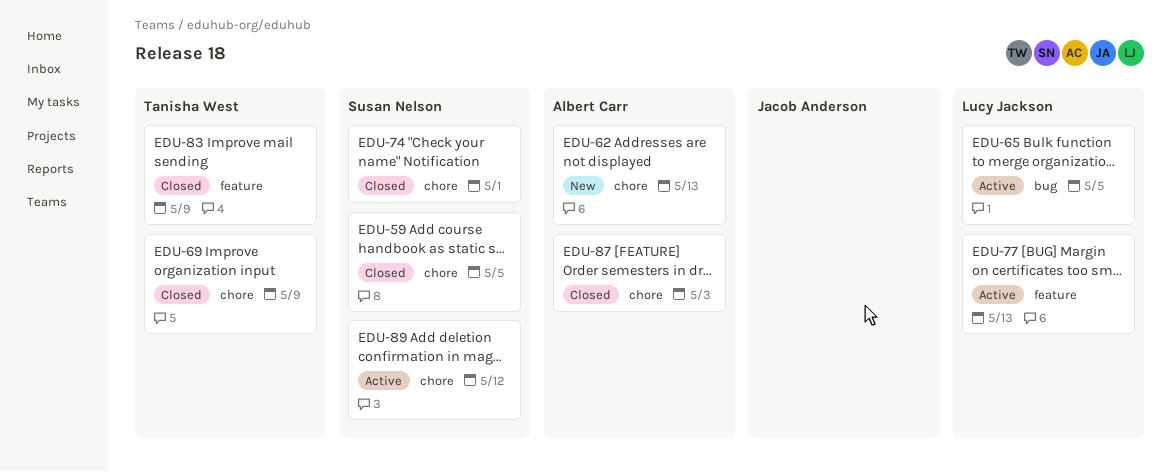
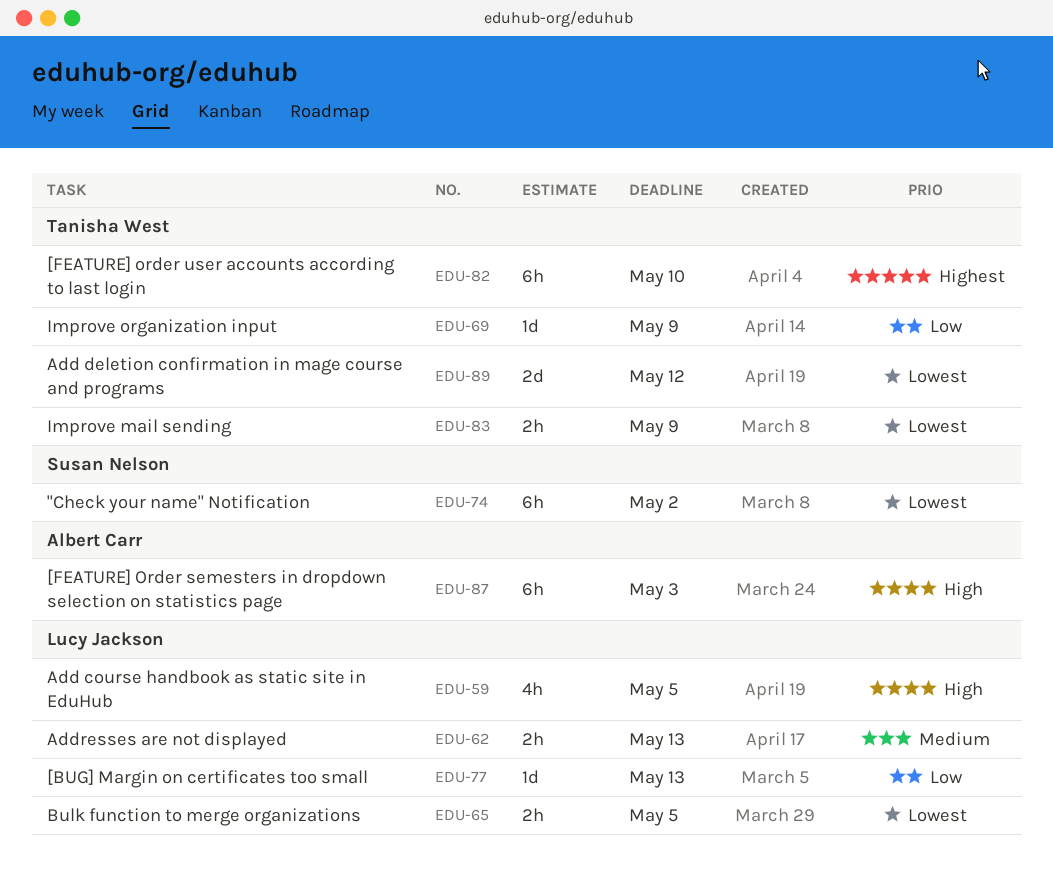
EDU-59, owner: Susan Nelson -> Lucy Jackson
EDU-62, owner: Albert Carr -> Lucy Jackson
EDU-74, due: May 1 -> May 2
EDU-82: none -> present
EDU-89, owner: Susan Nelson -> Tanisha West

